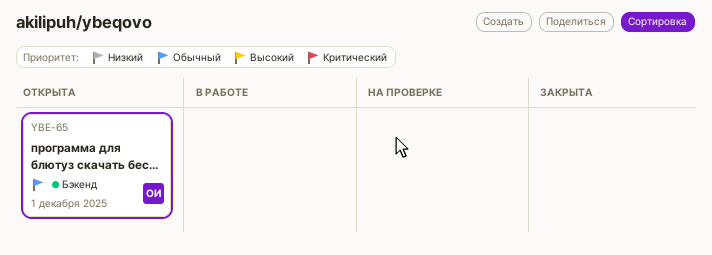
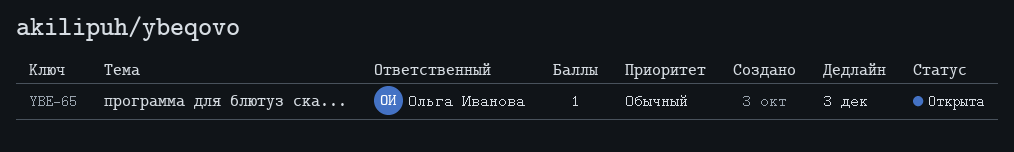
YBE-65, due: Dec 1 -> Dec 3

